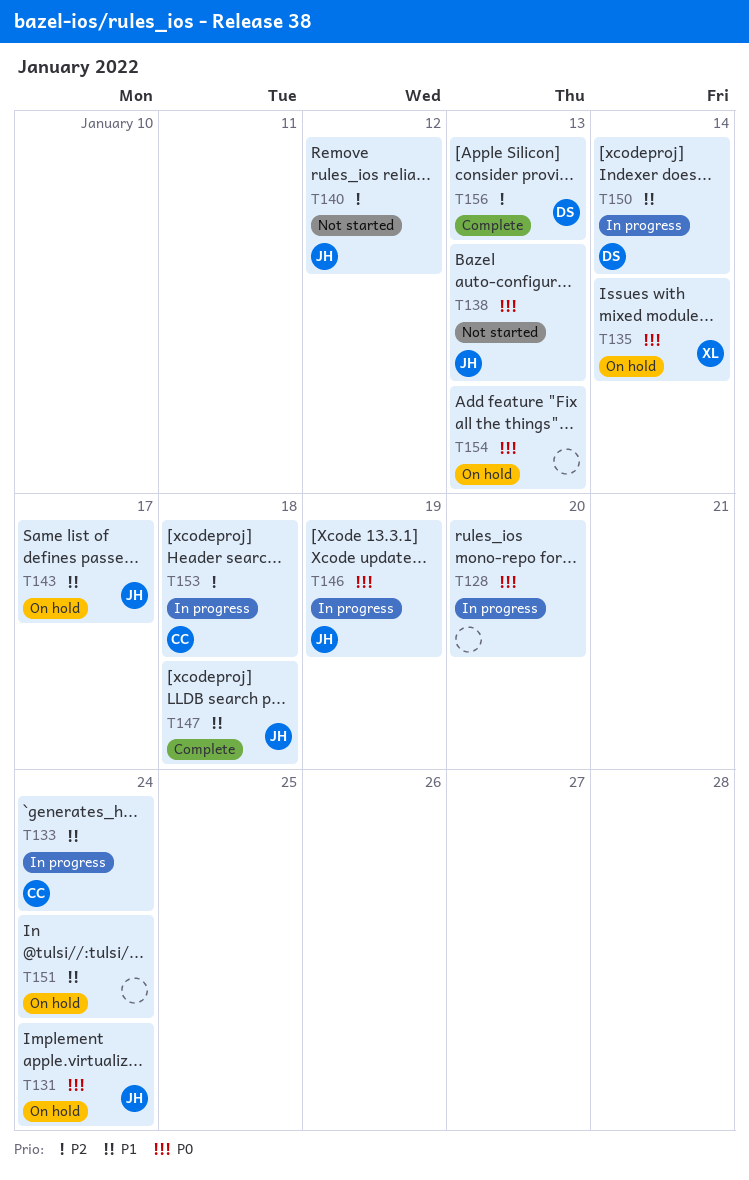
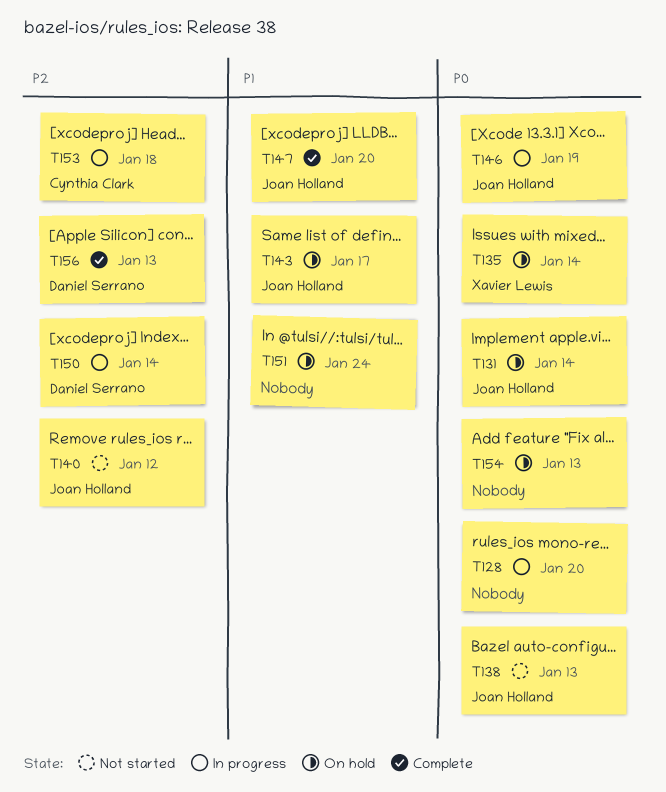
T131, due: Jan 24 -> Jan 14
T133: present -> none
T147, due: Jan 18 -> Jan 20
T150, priority: P1 -> P2

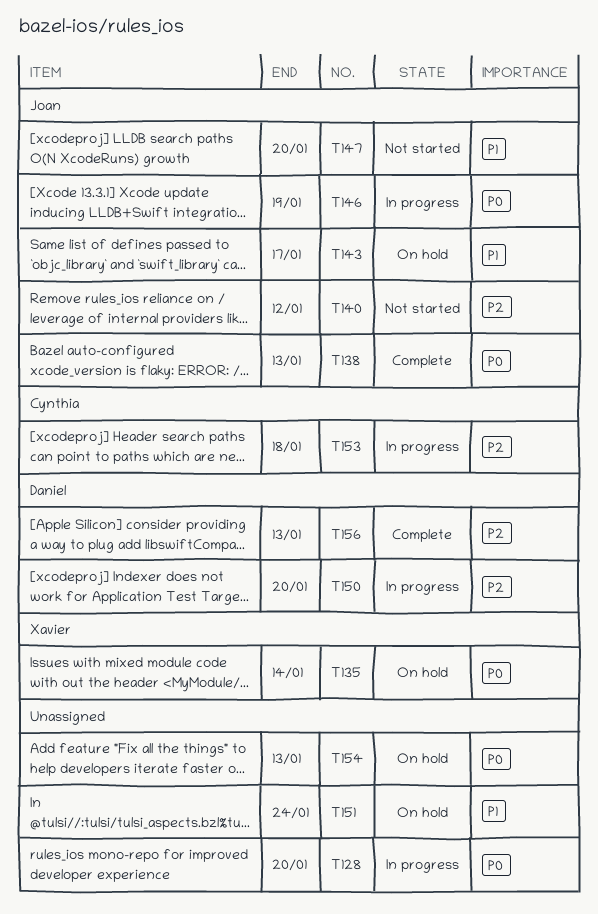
T131: present -> none
T138, status: Not started -> Complete
T147, status: Complete -> Not started
T150, due: Jan 14 -> Jan 20

